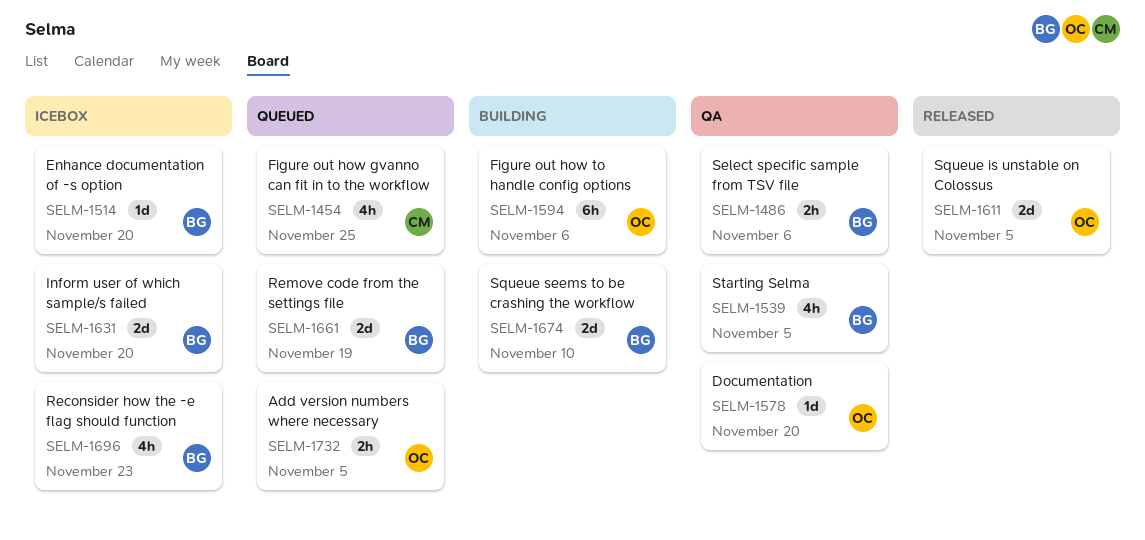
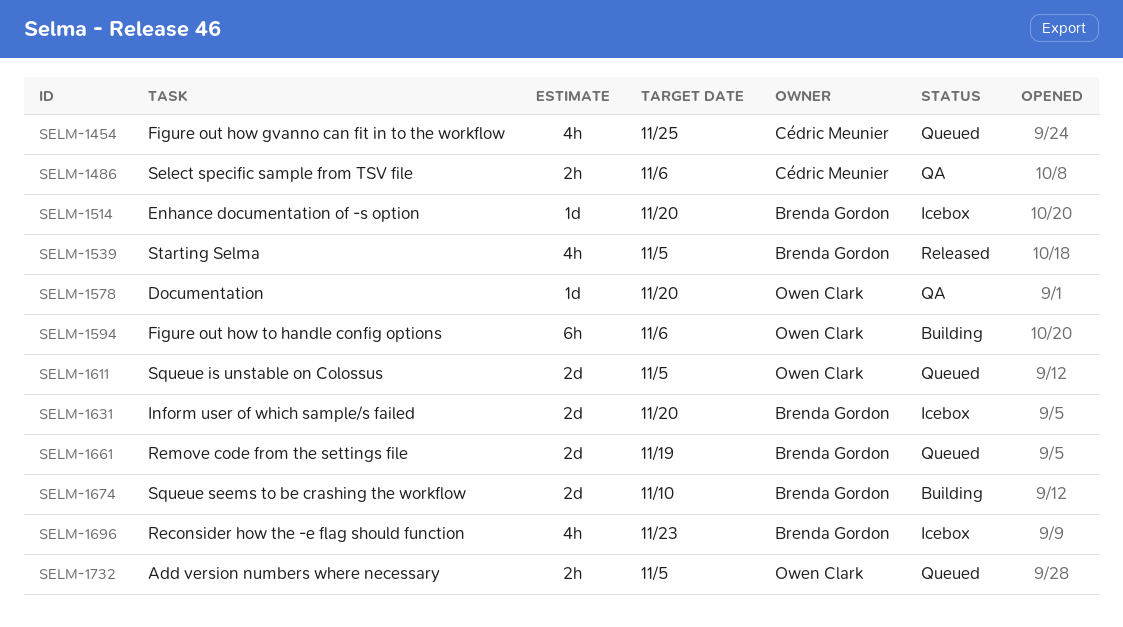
SELM-1486, owner: Brenda Gordon -> Cédric Meunier
SELM-1539, status: QA -> Released
SELM-1611, status: Released -> Queued

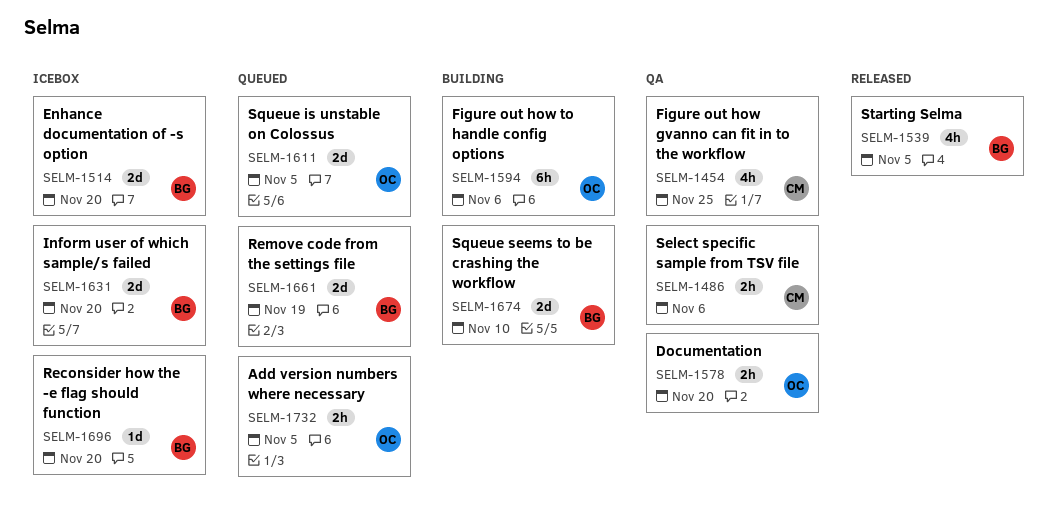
SELM-1454, status: Queued -> QA
SELM-1514, estimate: 1d -> 2d
SELM-1578, estimate: 1d -> 2h
SELM-1696, estimate: 4h -> 1d
SELM-1696, due: Nov 23 -> Nov 20

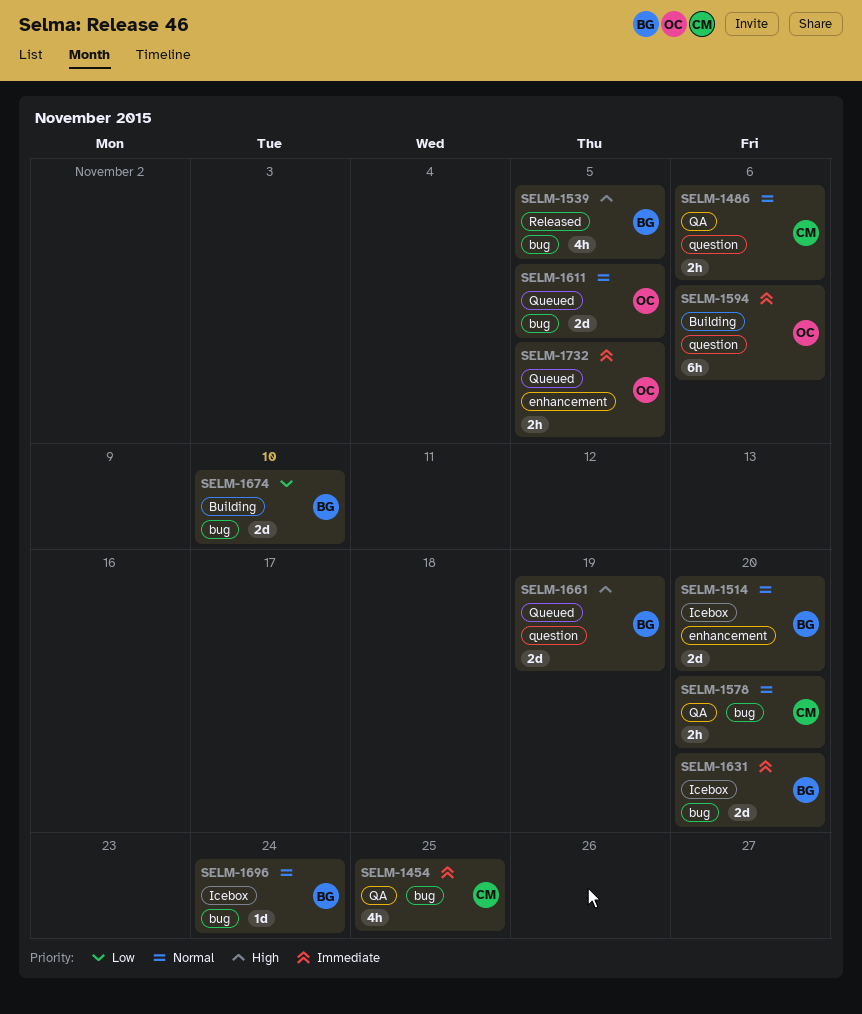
SELM-1578, owner: OC -> CM
SELM-1696, due: Nov 20 -> Nov 24

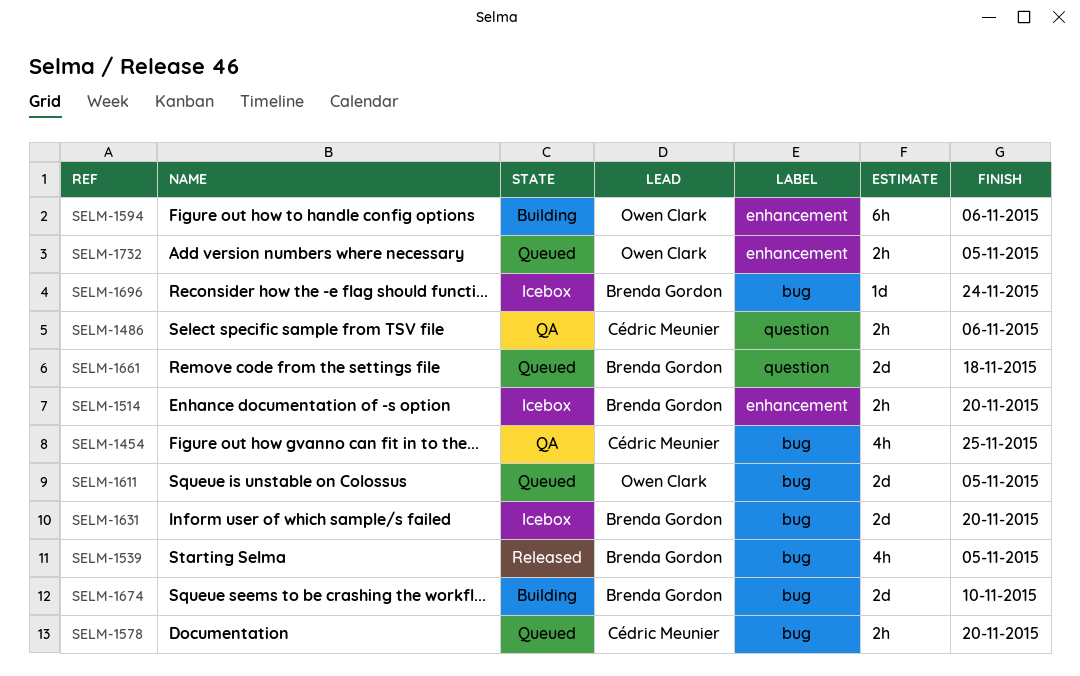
SELM-1514, estimate: 2d -> 2h
SELM-1578, status: QA -> Queued
SELM-1594, label: question -> enhancement
SELM-1661, due: Nov 19 -> Nov 18

